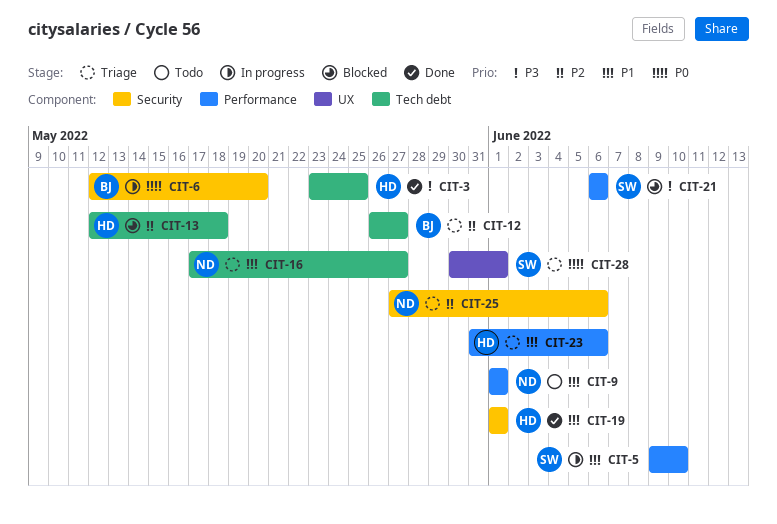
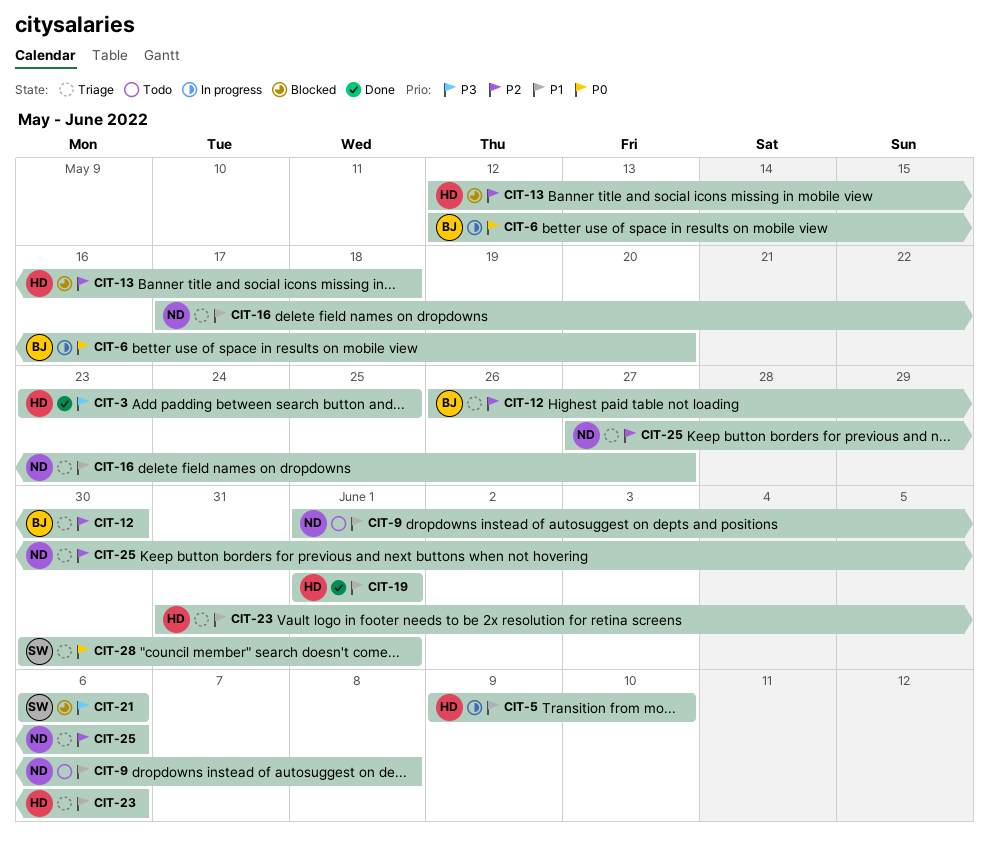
CIT-5, owner: SW -> HD
CIT-9, due: Jun 1 -> Jun 8
CIT-12, due: May 27 -> May 30

